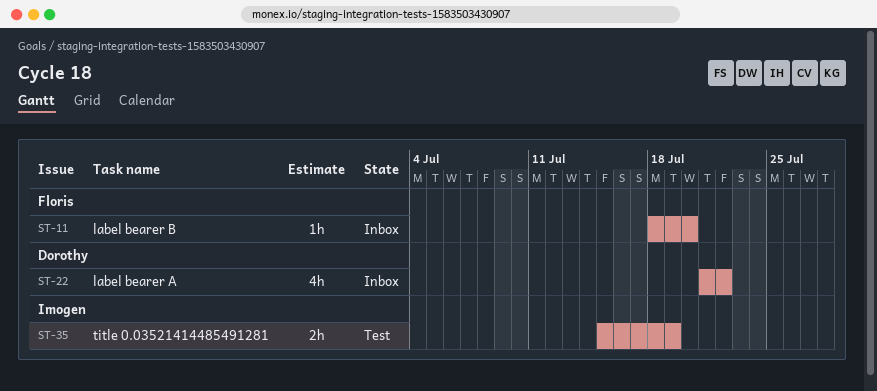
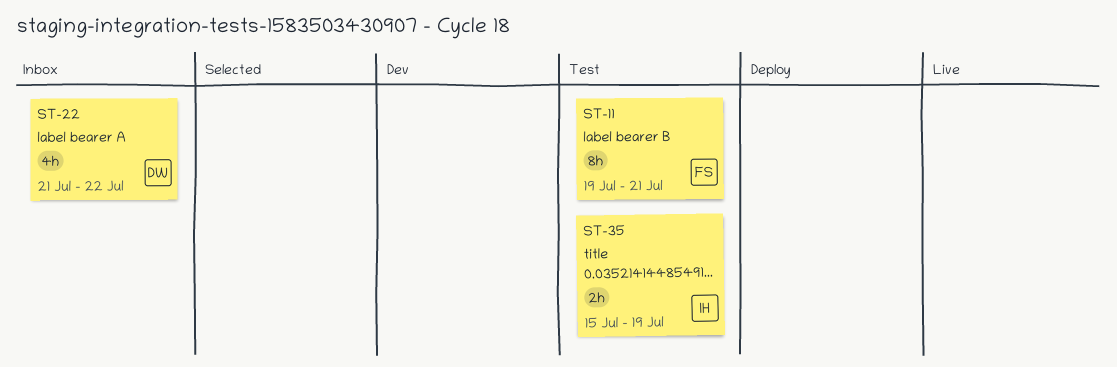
ST-11, status: Inbox -> Test
ST-11, estimate: 1h -> 8h
ST-11, start: Jul 18 -> Jul 19
ST-11, due: Jul 20 -> Jul 21

